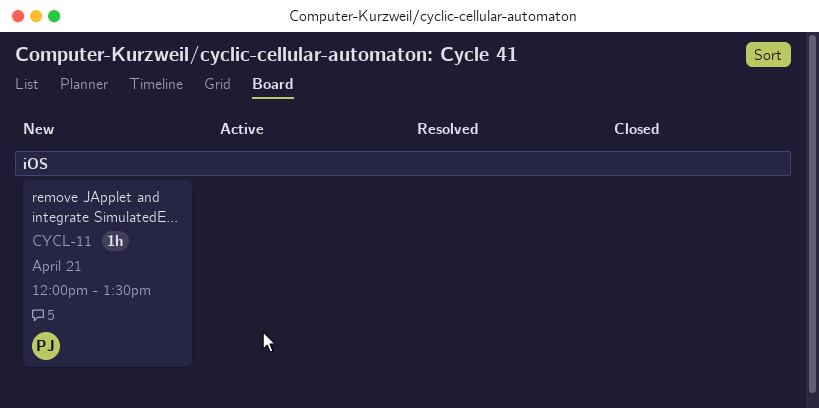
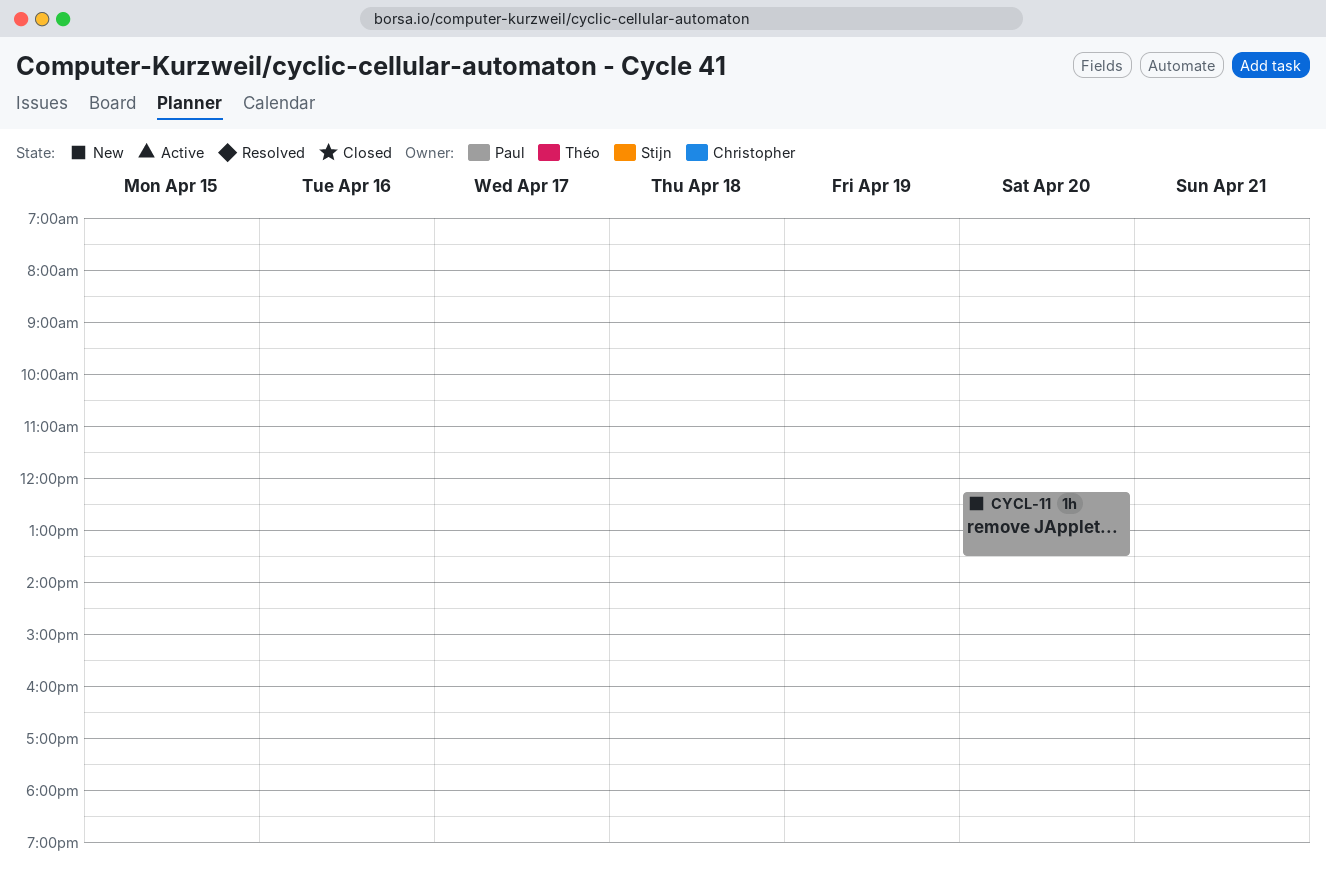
CYCL-11, day: Apr 21 -> Apr 20
CYCL-11, begins: 12:00 -> 12:15

